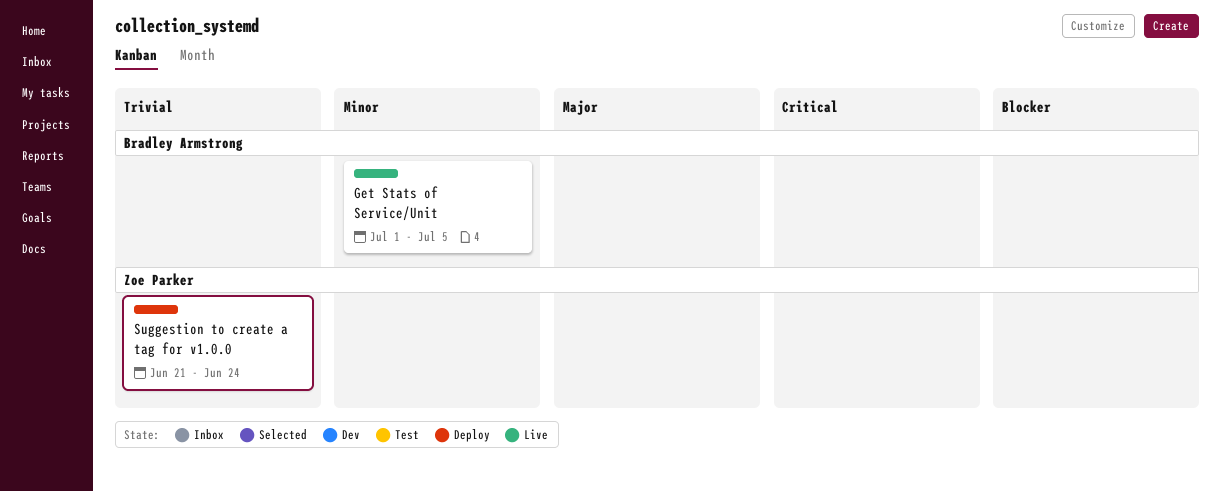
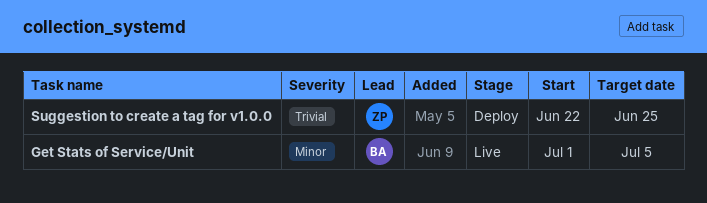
Suggestion to create a tag for v1.0.0, start: Jun 21 -> Jun 22
Suggestion to create a tag for v1.0.0, due: Jun 24 -> Jun 25

